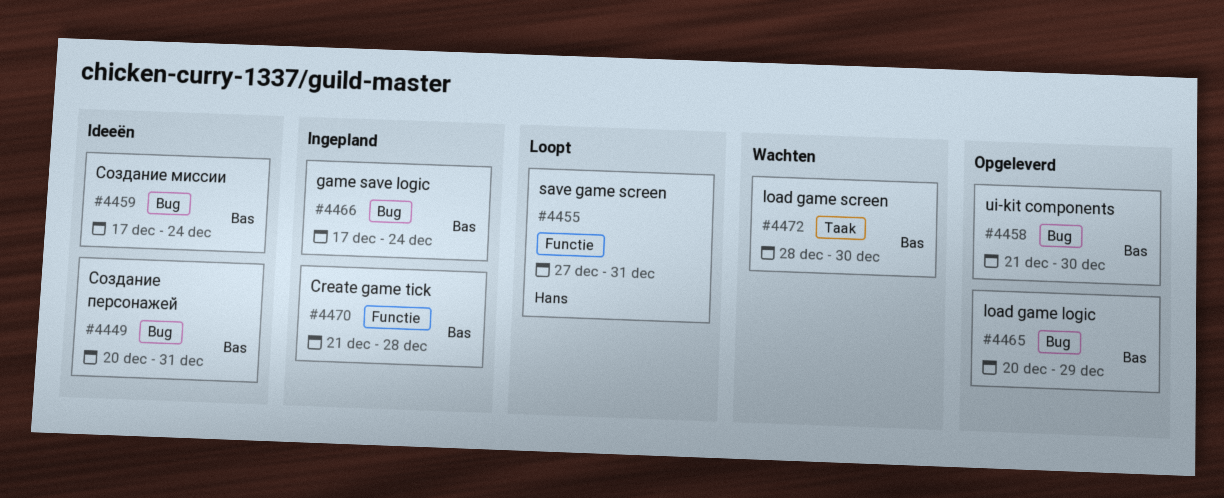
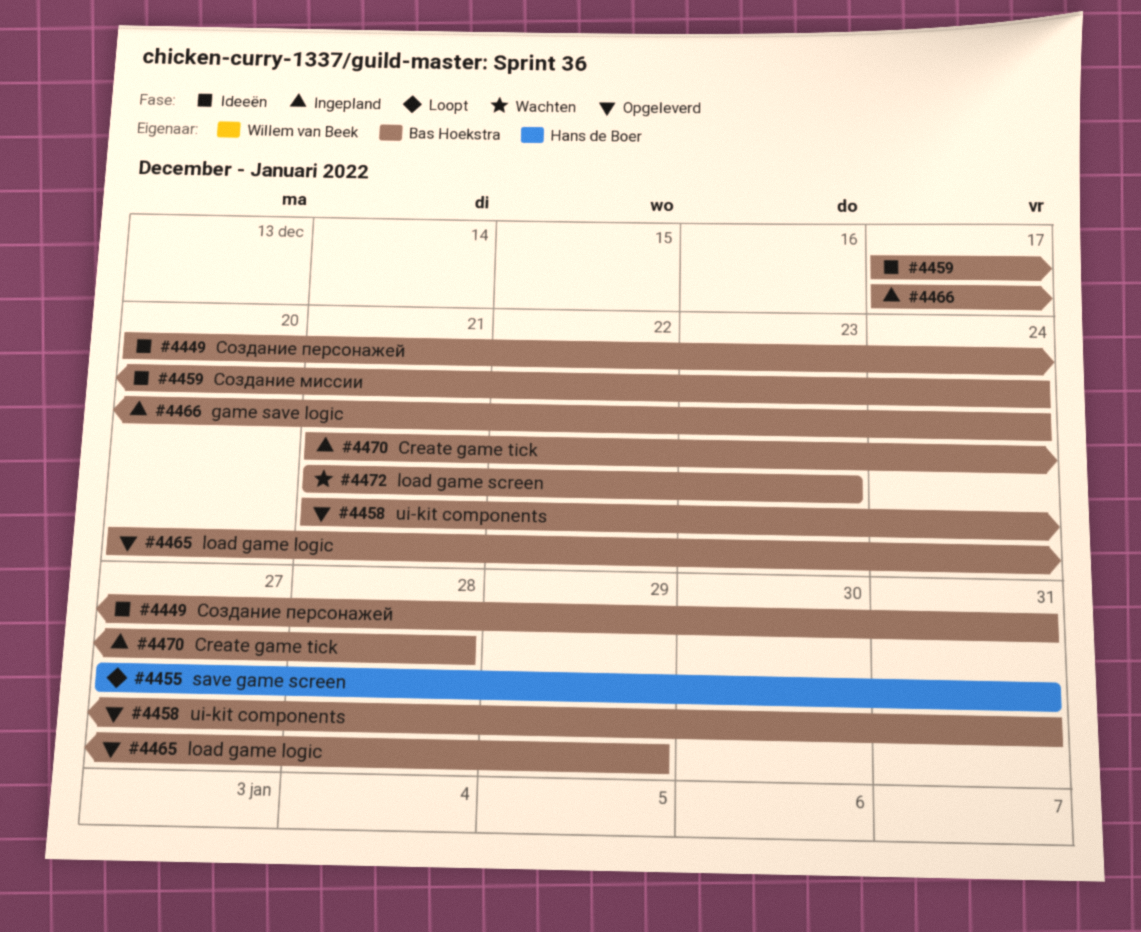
#4458, due: Dec 30 -> Dec 31
#4472, start: Dec 28 -> Dec 21
#4472, due: Dec 30 -> Dec 23

